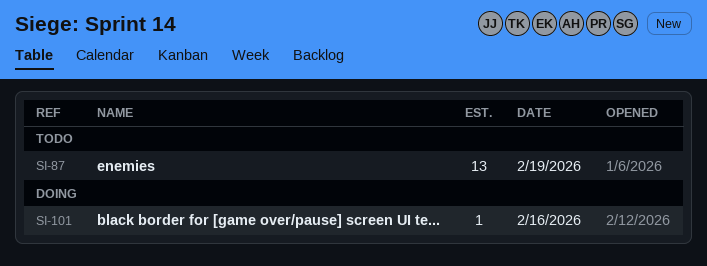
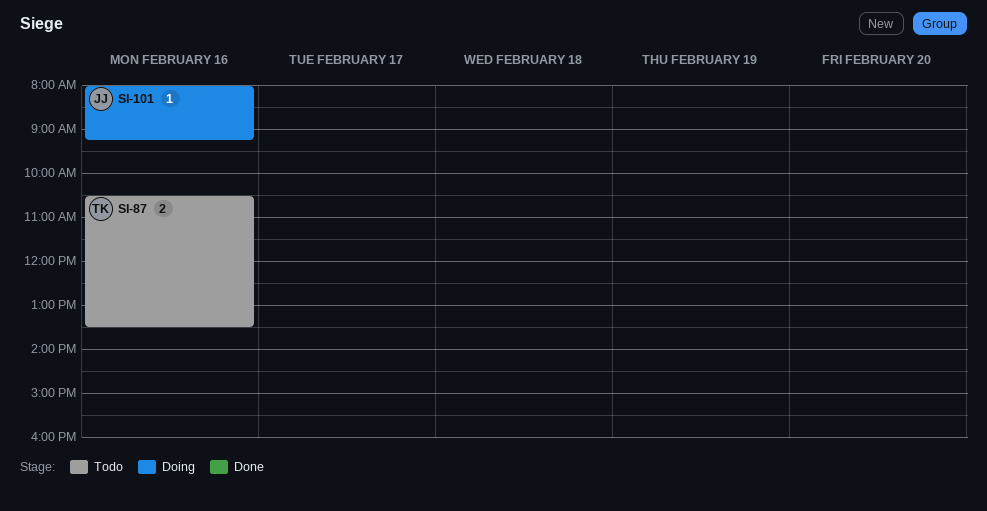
SI-87, estimate: 13 -> 2
SI-87, day: Feb 19 -> Feb 16

